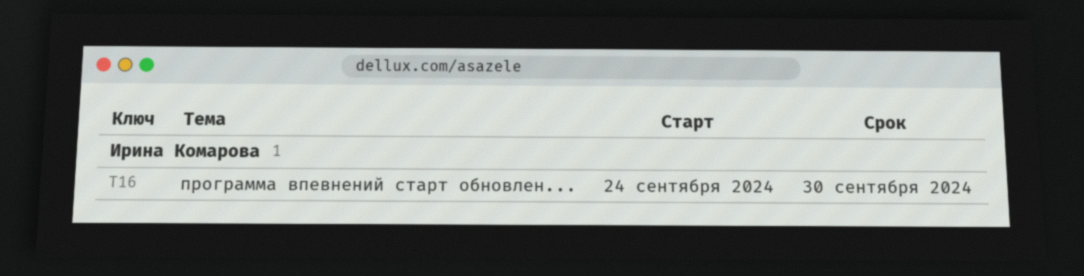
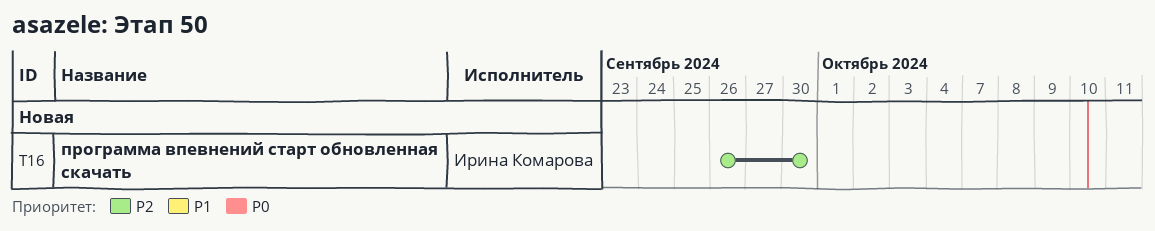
T16, start: Sep 24 -> Sep 26

